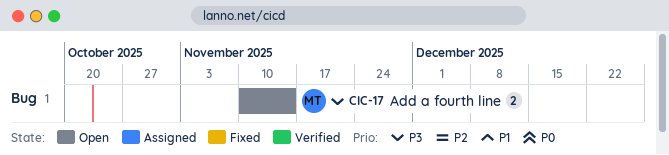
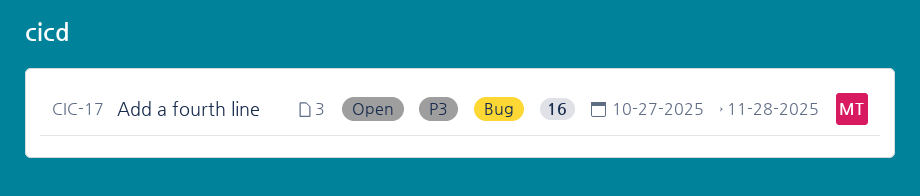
CIC-17, estimate: 2 -> 16
CIC-17, start: Nov 10 -> Oct 27
CIC-17, due: Nov 14 -> Nov 28

